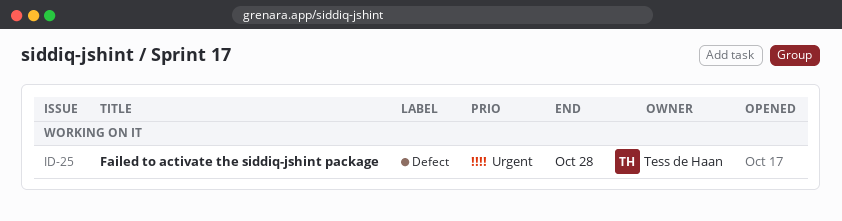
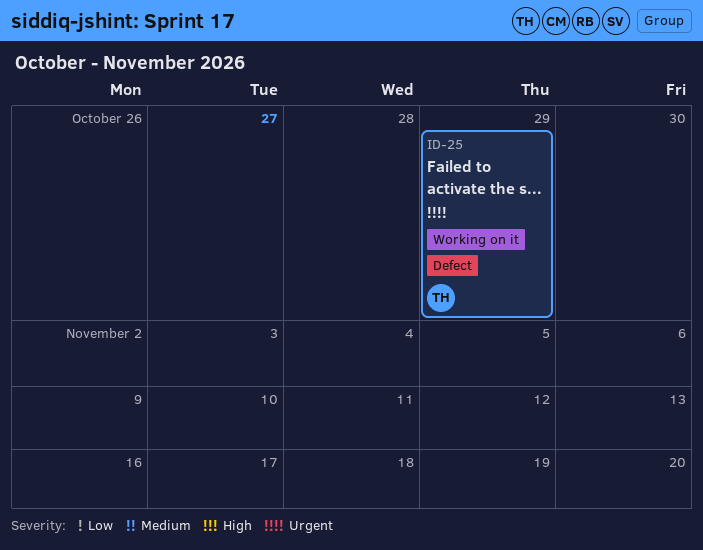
ID-25, due: Oct 28 -> Oct 29

